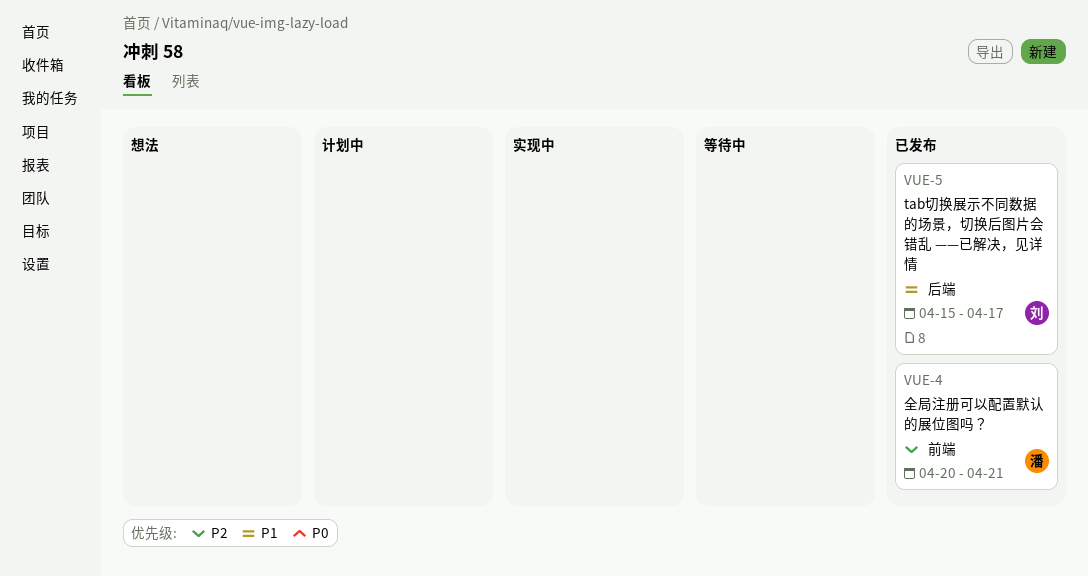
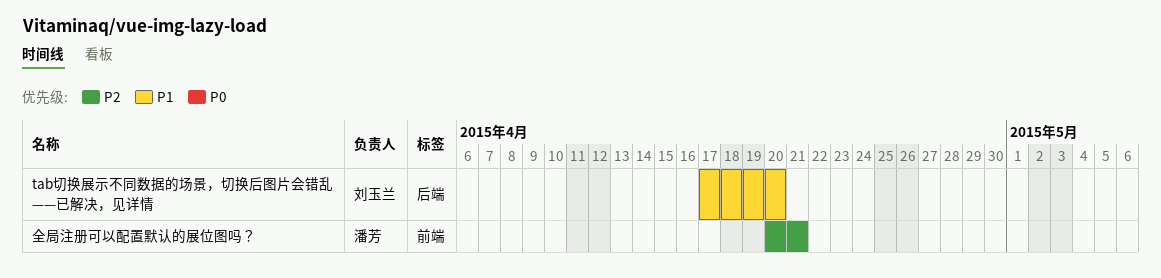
tab切换展示不同数据的场景，切换后图片会错乱 ——已解决，见详情, start: Apr 15 -> Apr 17
tab切换展示不同数据的场景，切换后图片会错乱 ——已解决，见详情, due: Apr 17 -> Apr 20

